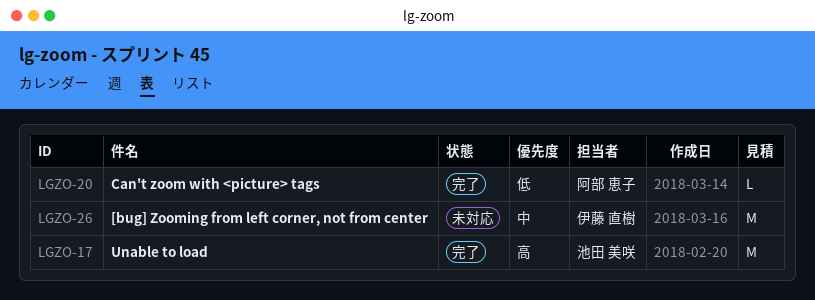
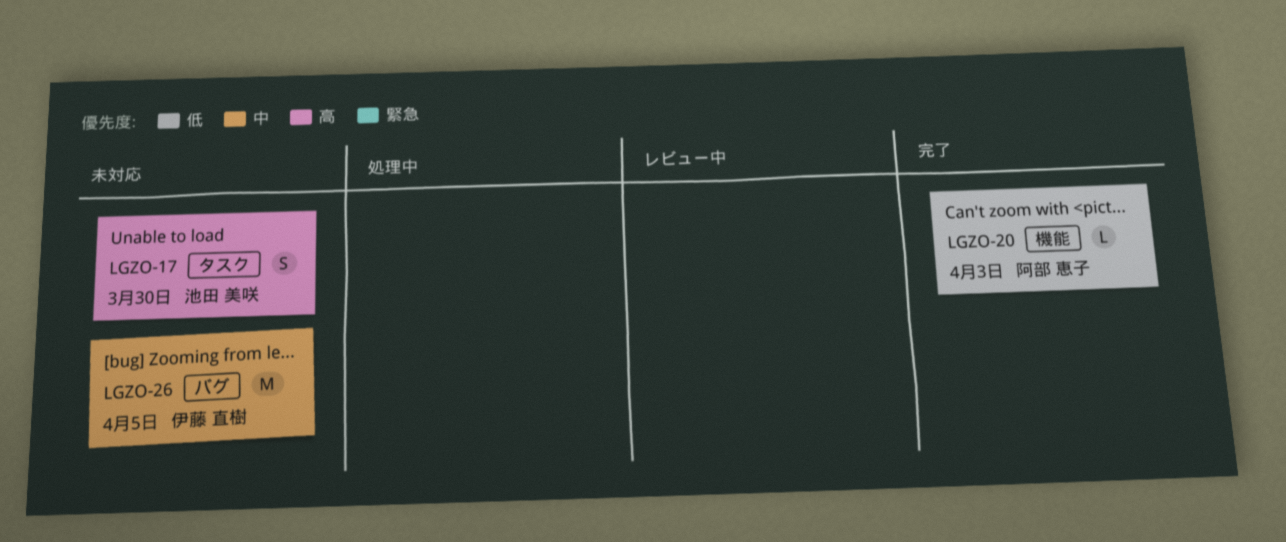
LGZO-17, status: 完了 -> 未対応
LGZO-17, estimate: M -> S

